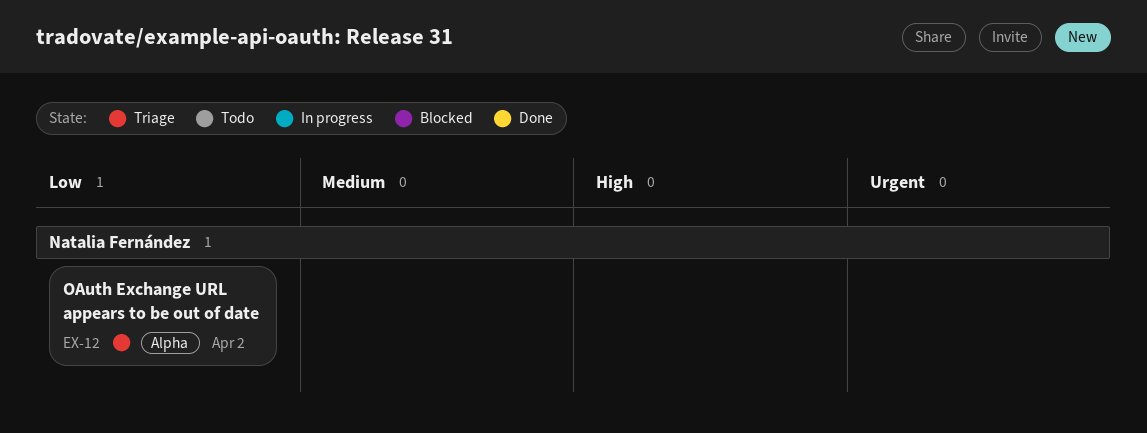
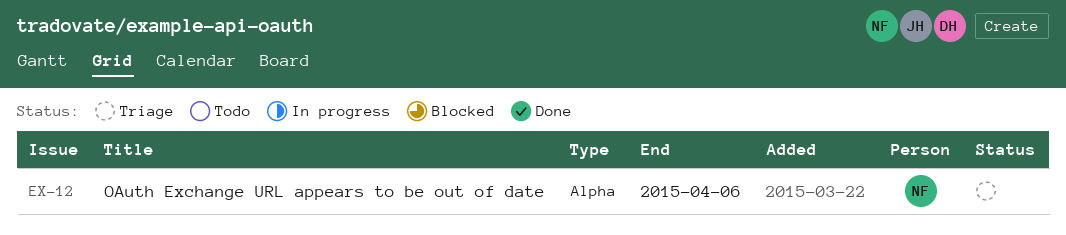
EX-12, due: Apr 2 -> Apr 6

